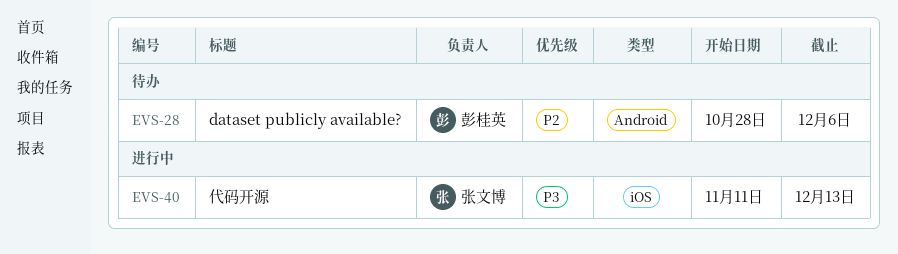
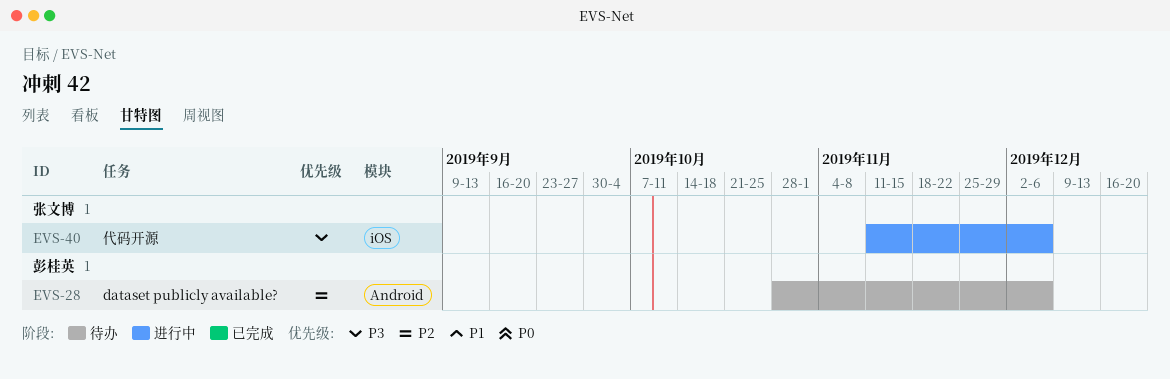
EVS-40, due: Dec 13 -> Dec 6

